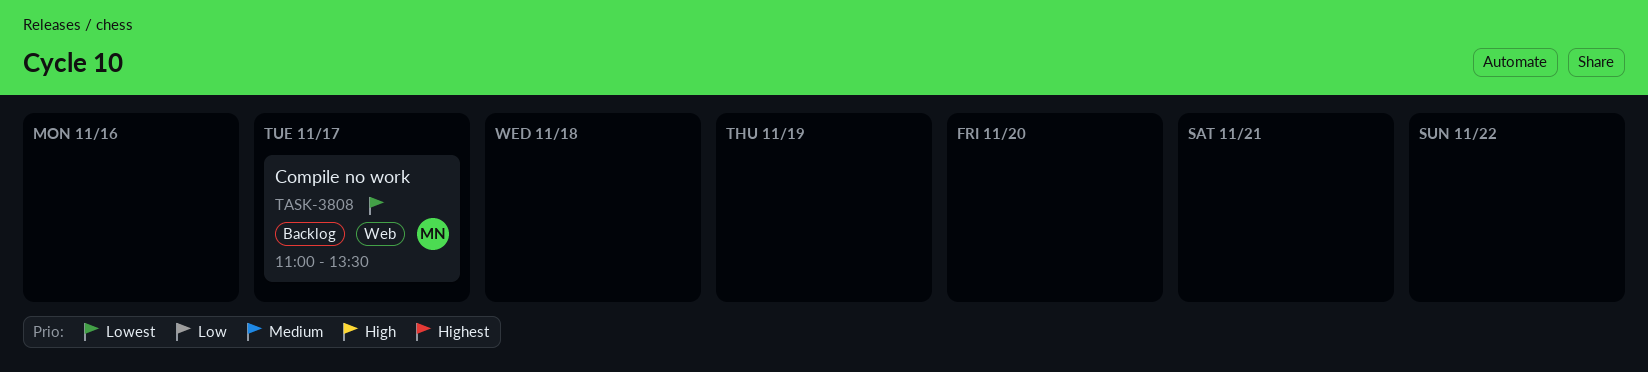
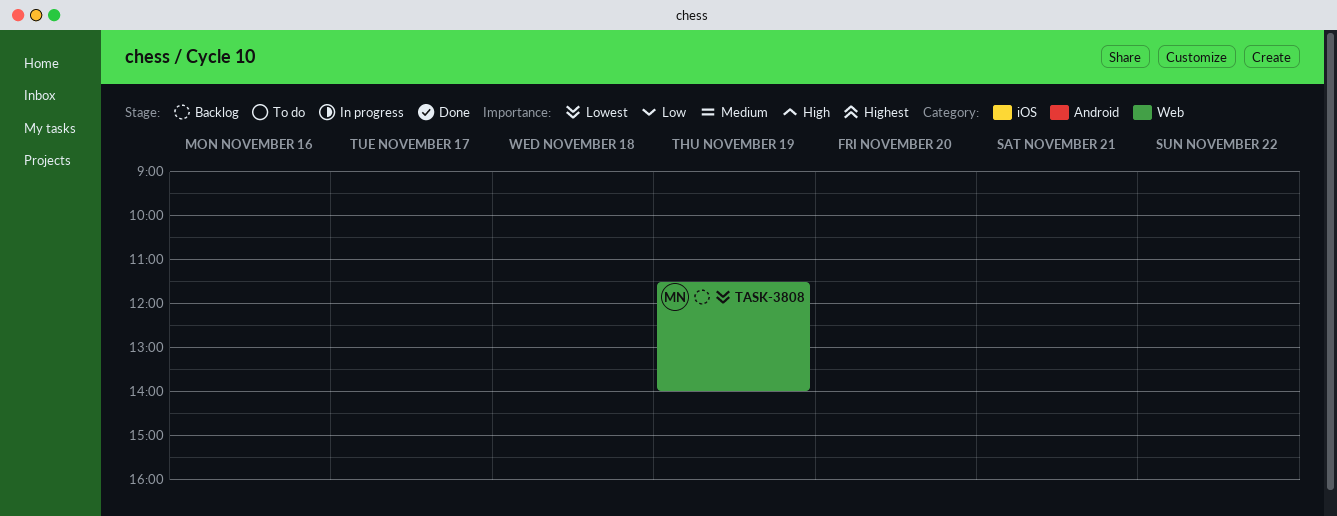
TASK-3808, day: Nov 17 -> Nov 19
TASK-3808, begins: 11:00 -> 11:30
TASK-3808, ends: 13:30 -> 14:00

